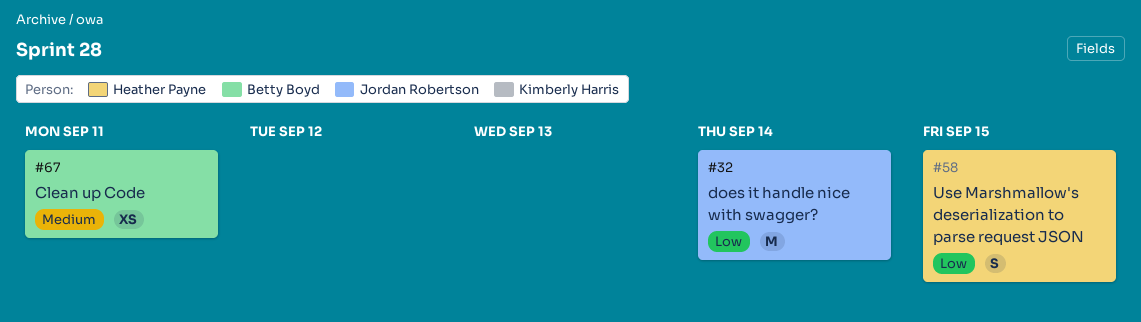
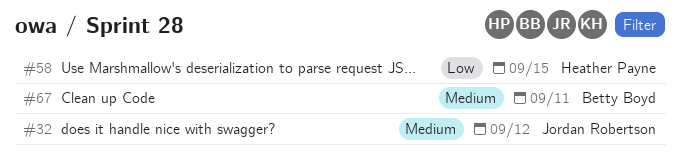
#32, priority: Low -> Medium
#32, due: Sep 14 -> Sep 12

